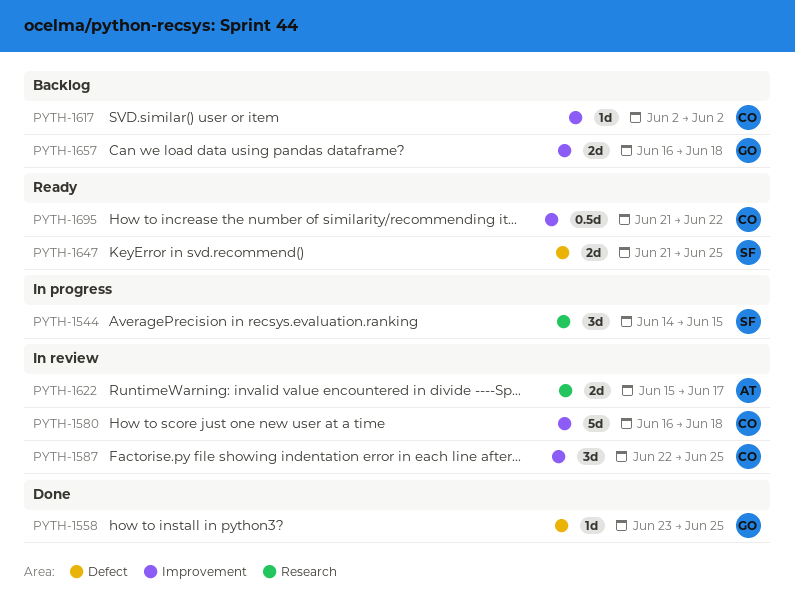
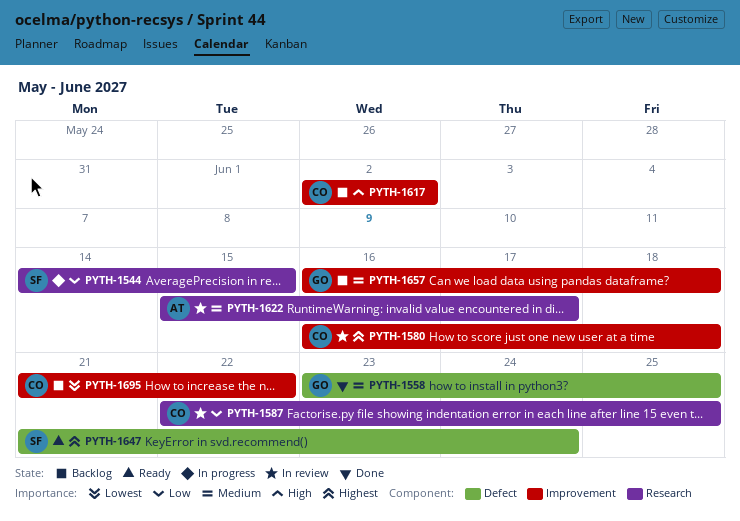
PYTH-1587, label: Improvement -> Research
PYTH-1647, due: Jun 25 -> Jun 24
PYTH-1695, status: Ready -> Backlog

